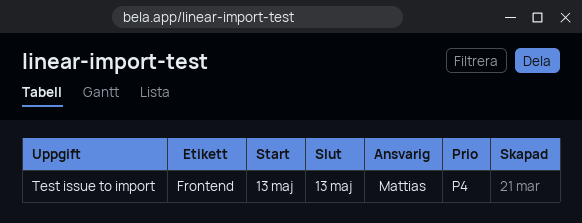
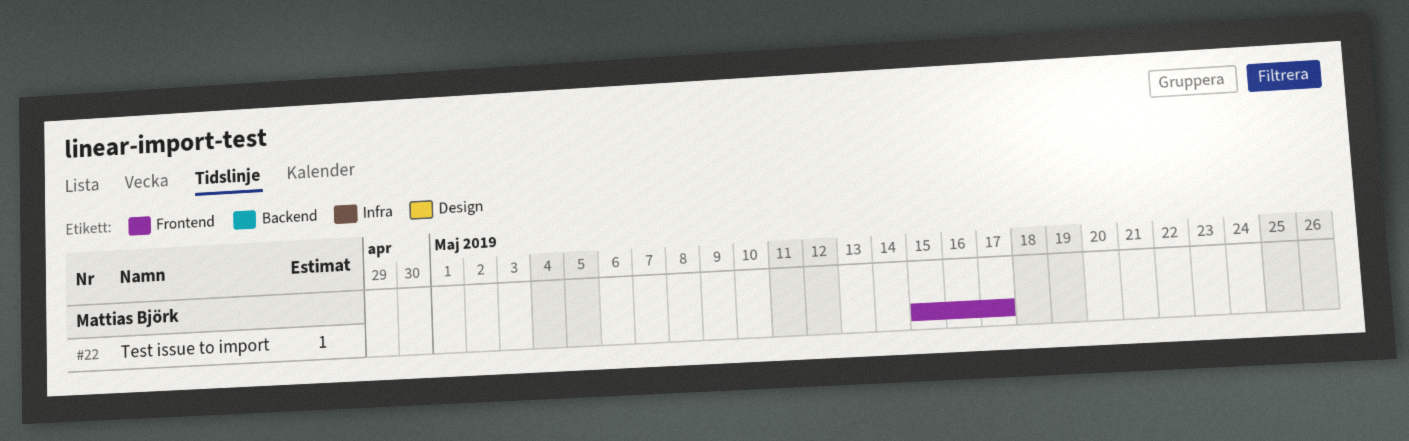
Test issue to import, start: May 13 -> May 15
Test issue to import, due: May 13 -> May 17

